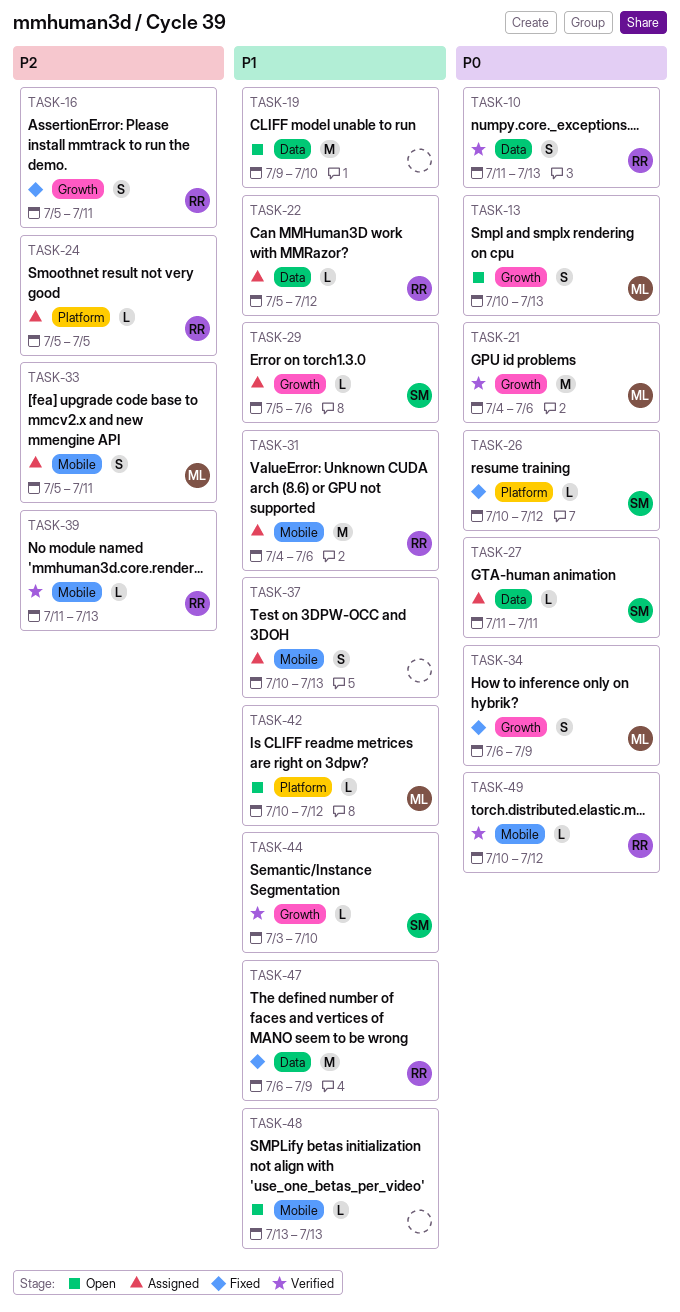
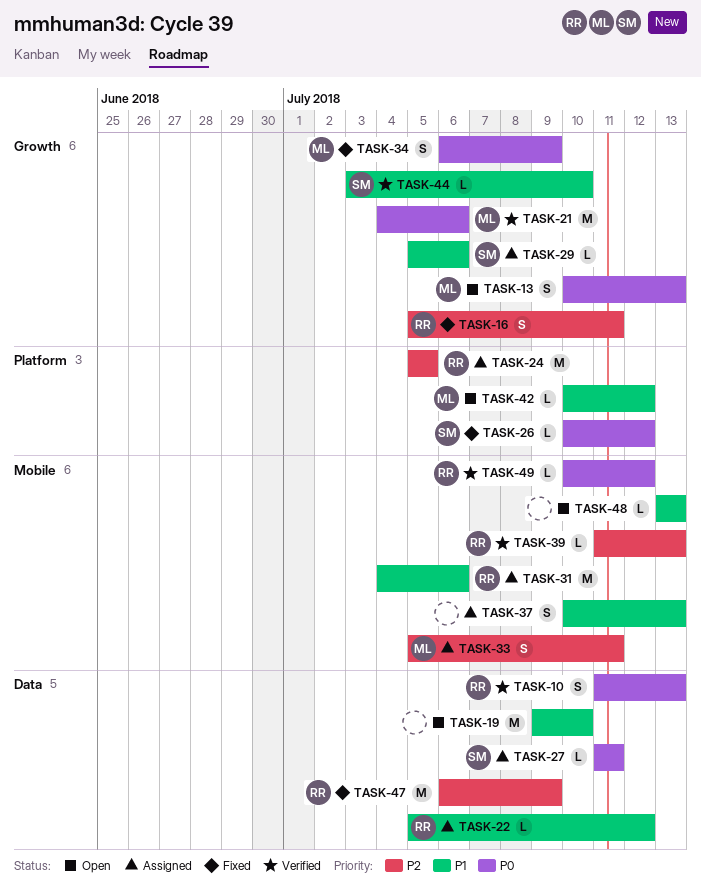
TASK-24, estimate: L -> M
TASK-47, priority: P1 -> P2

